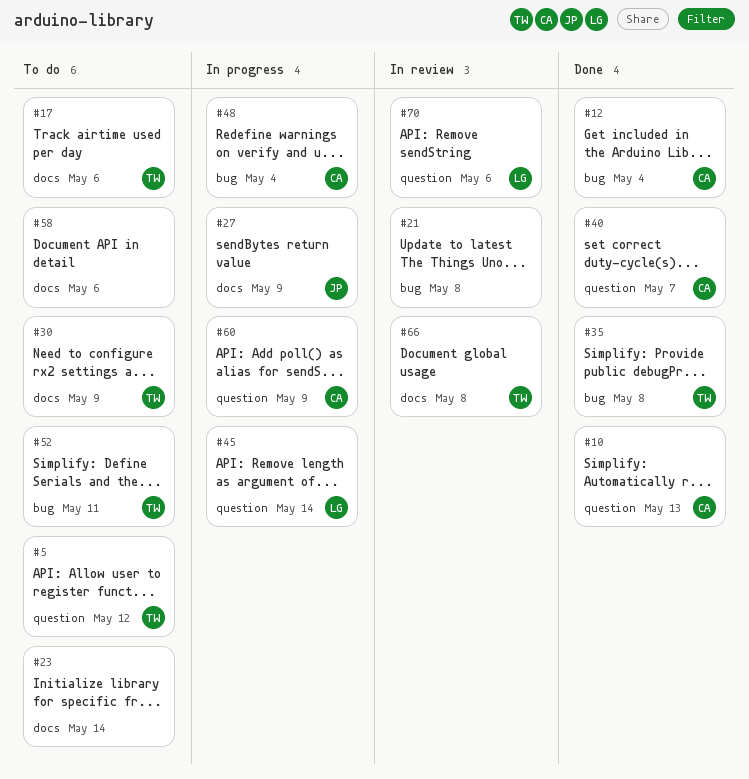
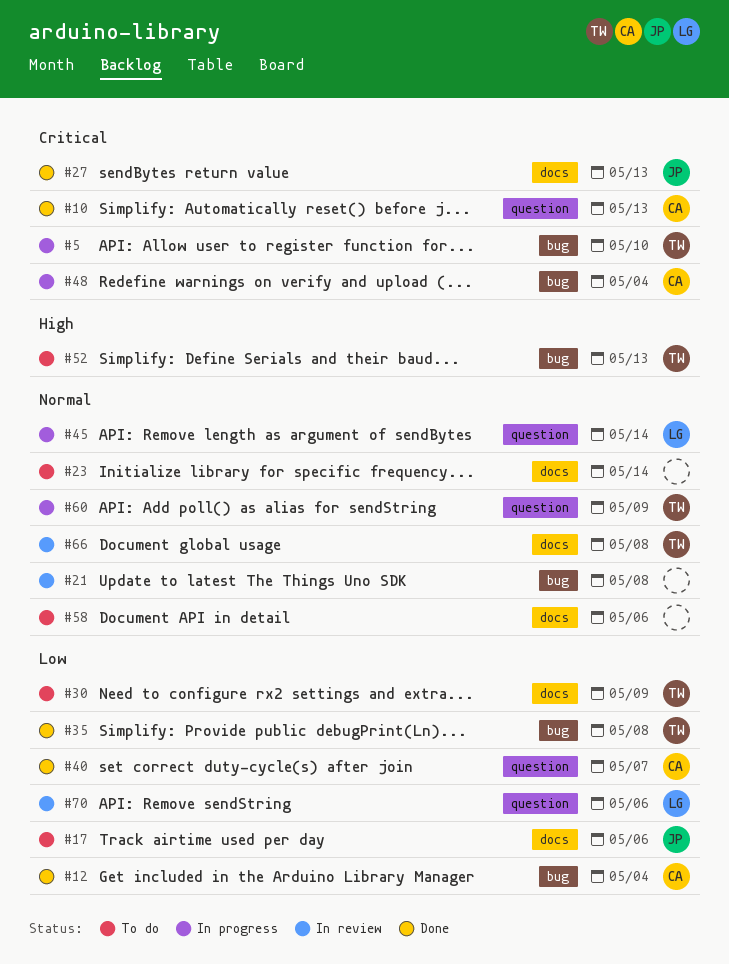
#5, status: To do -> In progress
#5, label: question -> bug
#5, due: May 12 -> May 10
#17, owner: TW -> JP
#27, status: In progress -> Done
#27, due: May 9 -> May 13
#52, due: May 11 -> May 13
#60, owner: CA -> TW

